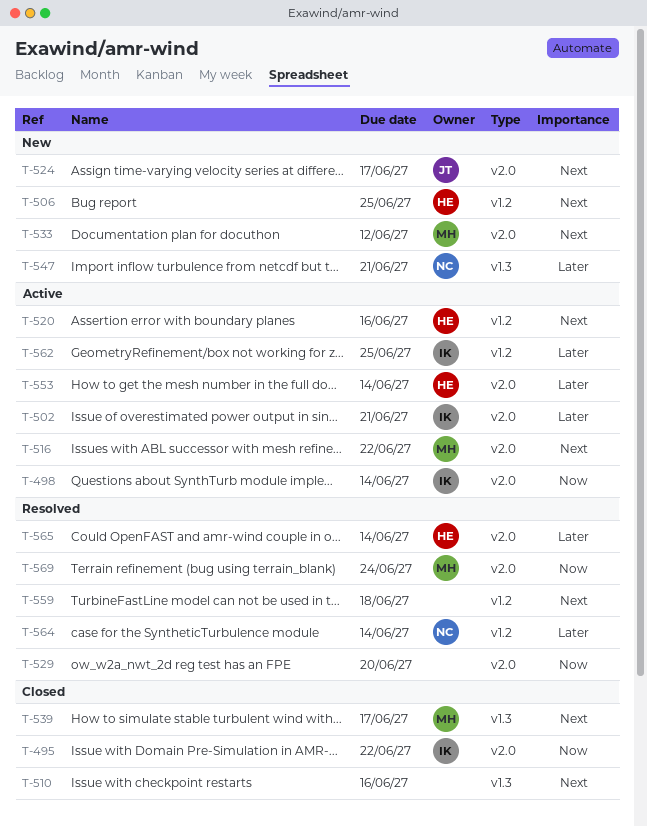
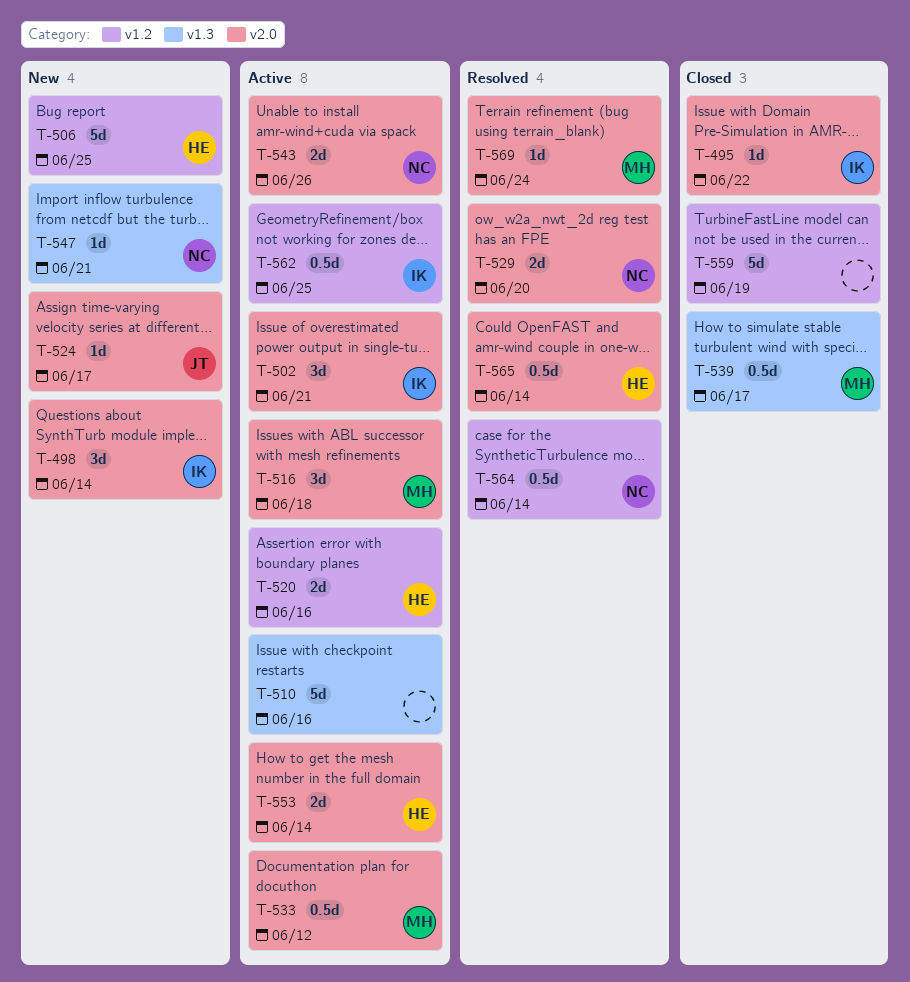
T-498, status: Active -> New
T-510, status: Closed -> Active
T-516, due: Jun 22 -> Jun 18
T-529, owner: none -> NC
T-533, status: New -> Active
T-543: none -> present
T-559, status: Resolved -> Closed
T-559, due: Jun 18 -> Jun 19

